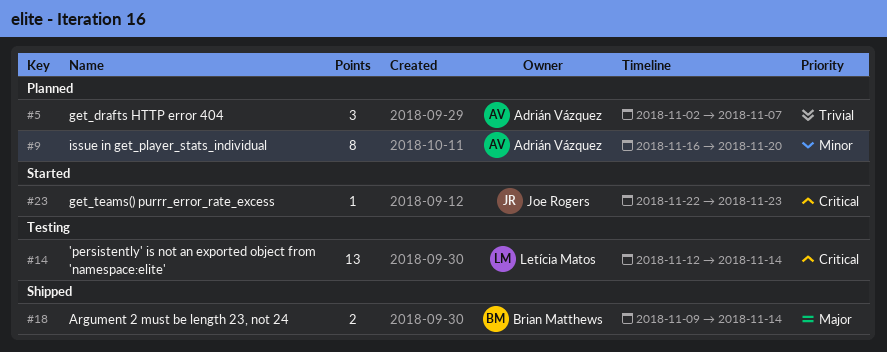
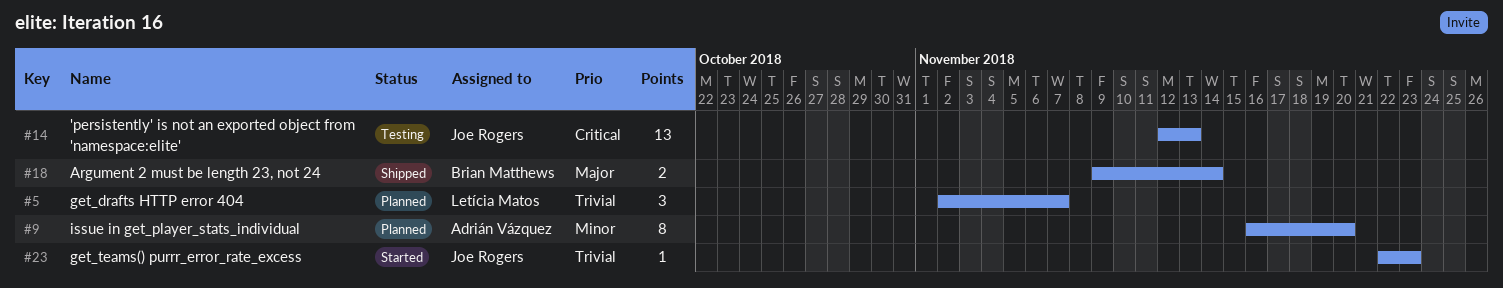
#5, owner: Adrián Vázquez -> Letícia Matos
#14, owner: Letícia Matos -> Joe Rogers
#14, due: Nov 14 -> Nov 13
#23, priority: Critical -> Trivial

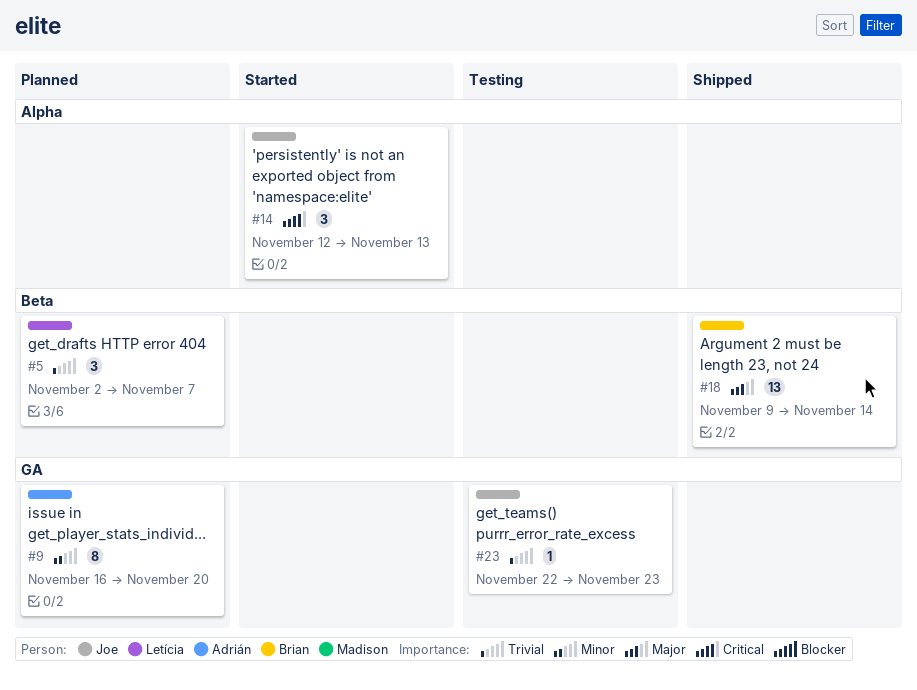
#14, status: Testing -> Started
#14, estimate: 13 -> 3
#18, estimate: 2 -> 13
#23, status: Started -> Testing

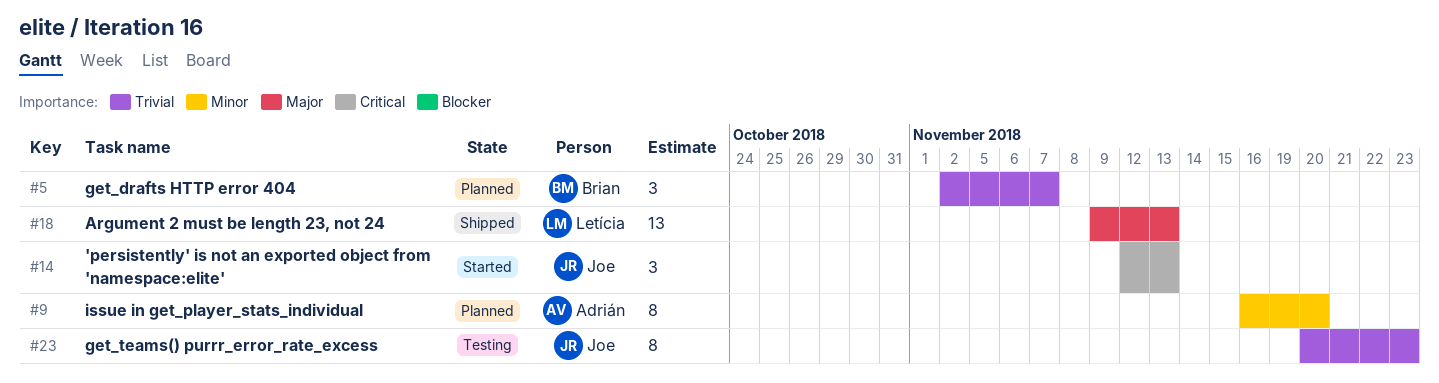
#5, owner: Letícia -> Brian
#18, owner: Brian -> Letícia
#18, due: Nov 14 -> Nov 13
#23, estimate: 1 -> 8
#23, start: Nov 22 -> Nov 20

